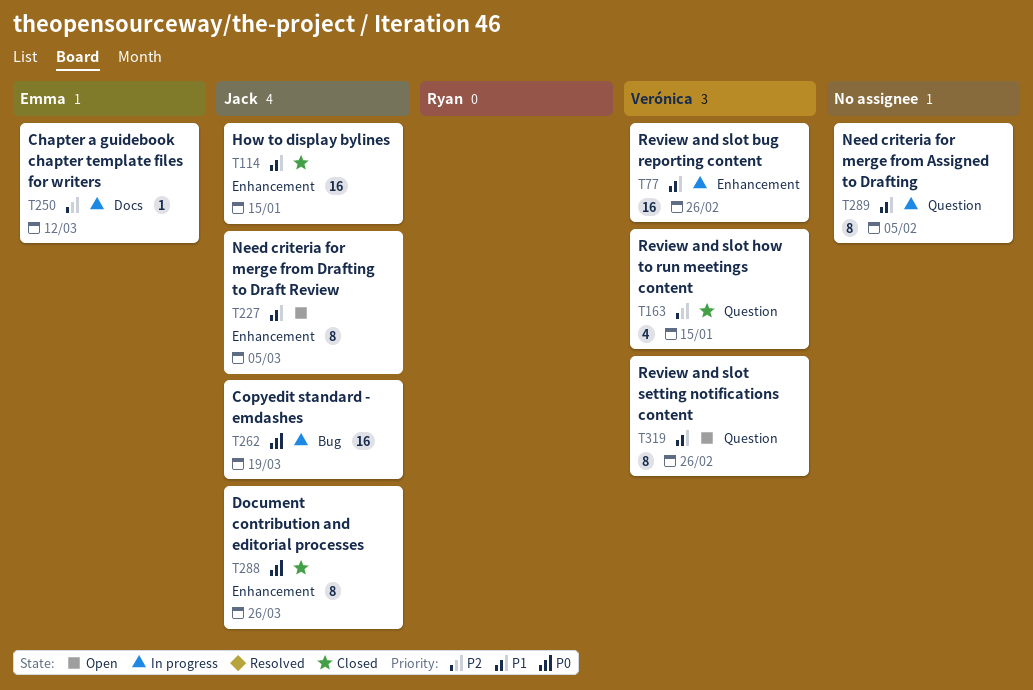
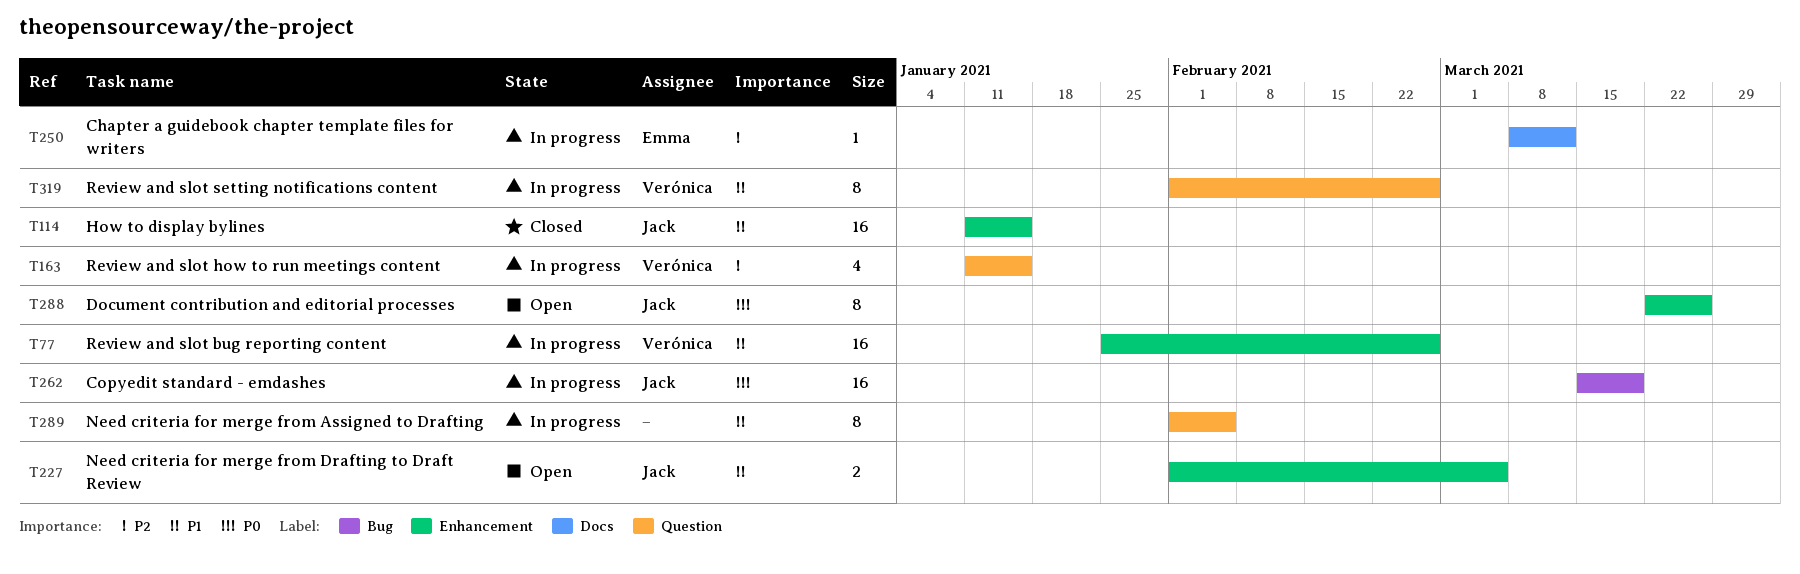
T163, status: Closed -> In progress
T227, estimate: 8 -> 2
T288, status: Closed -> Open
T319, status: Open -> In progress

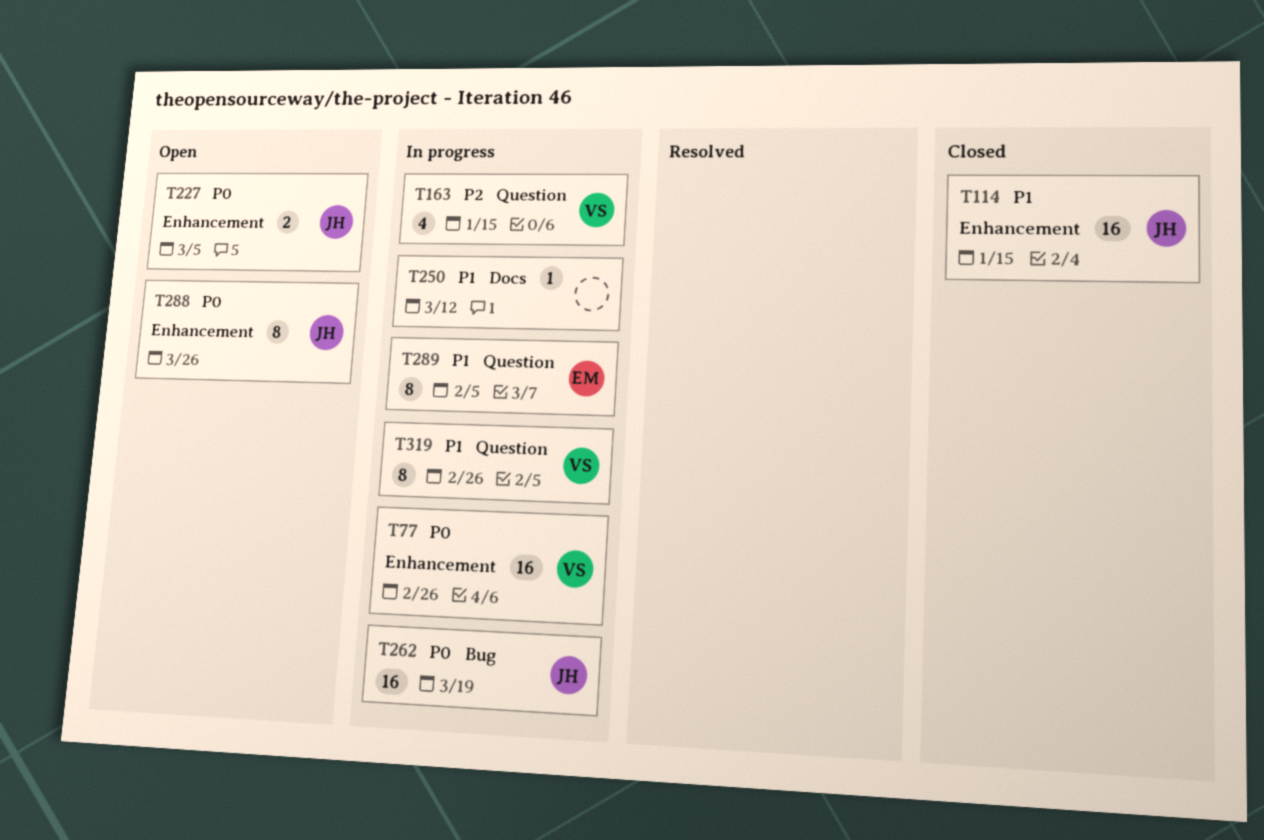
T77, priority: P1 -> P0
T227, priority: P1 -> P0
T250, owner: Emma -> none
T250, priority: P2 -> P1
T289, owner: none -> Emma

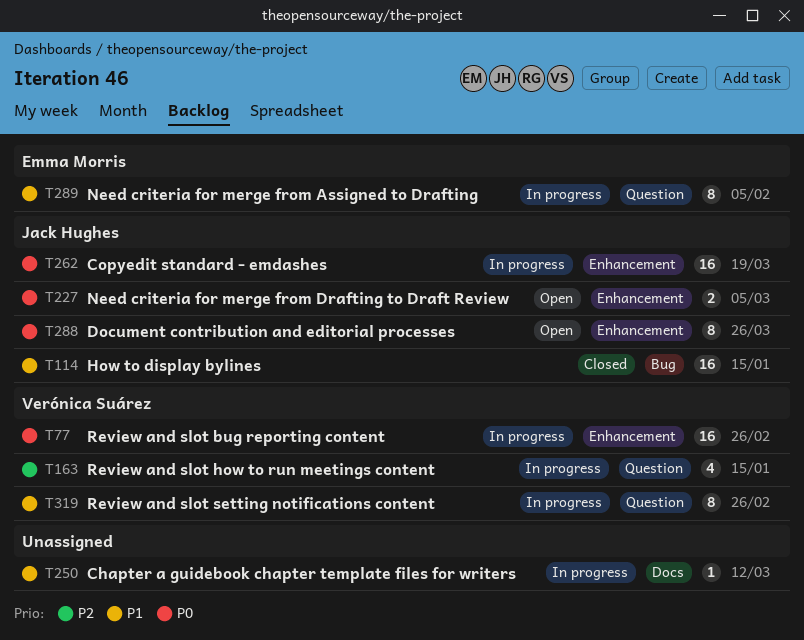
T114, label: Enhancement -> Bug
T262, label: Bug -> Enhancement

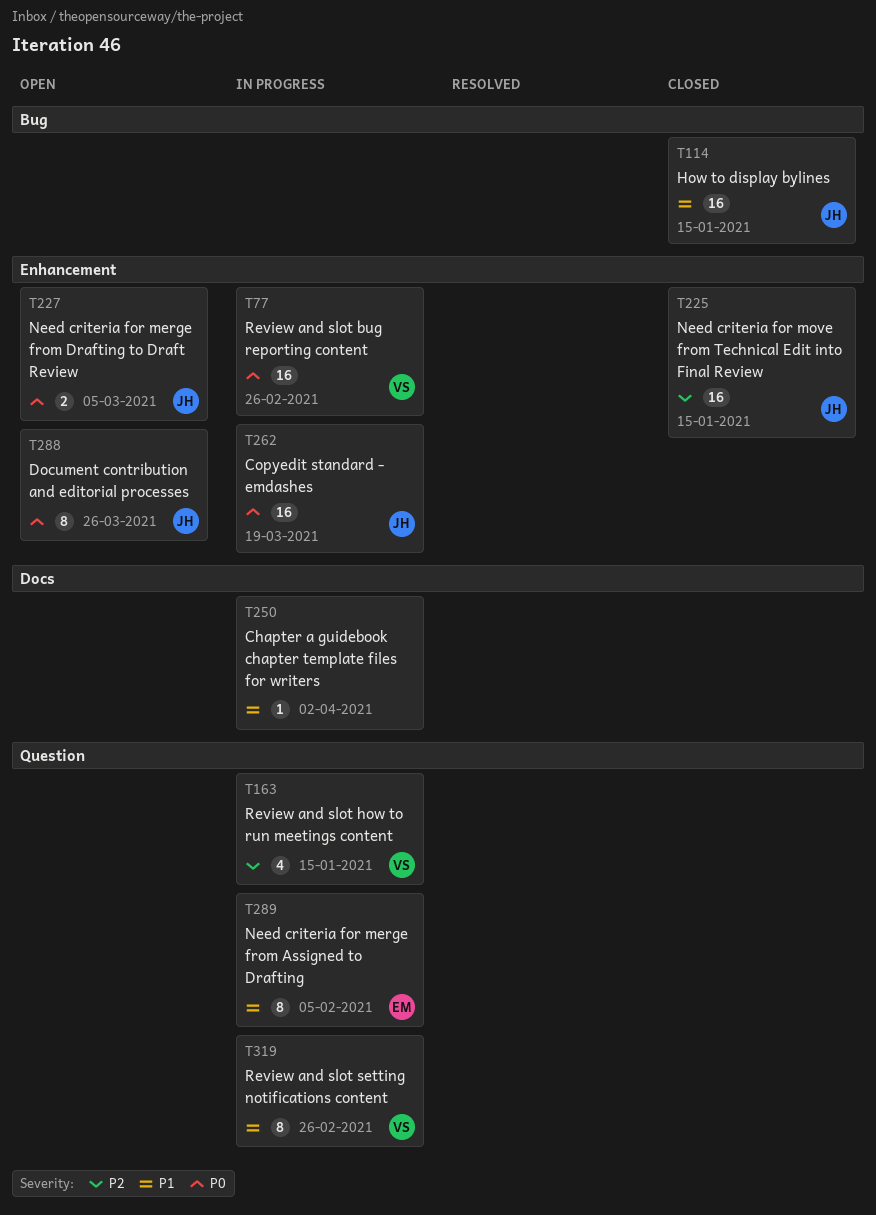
T225: none -> present
T250, due: Mar 12 -> Apr 2

